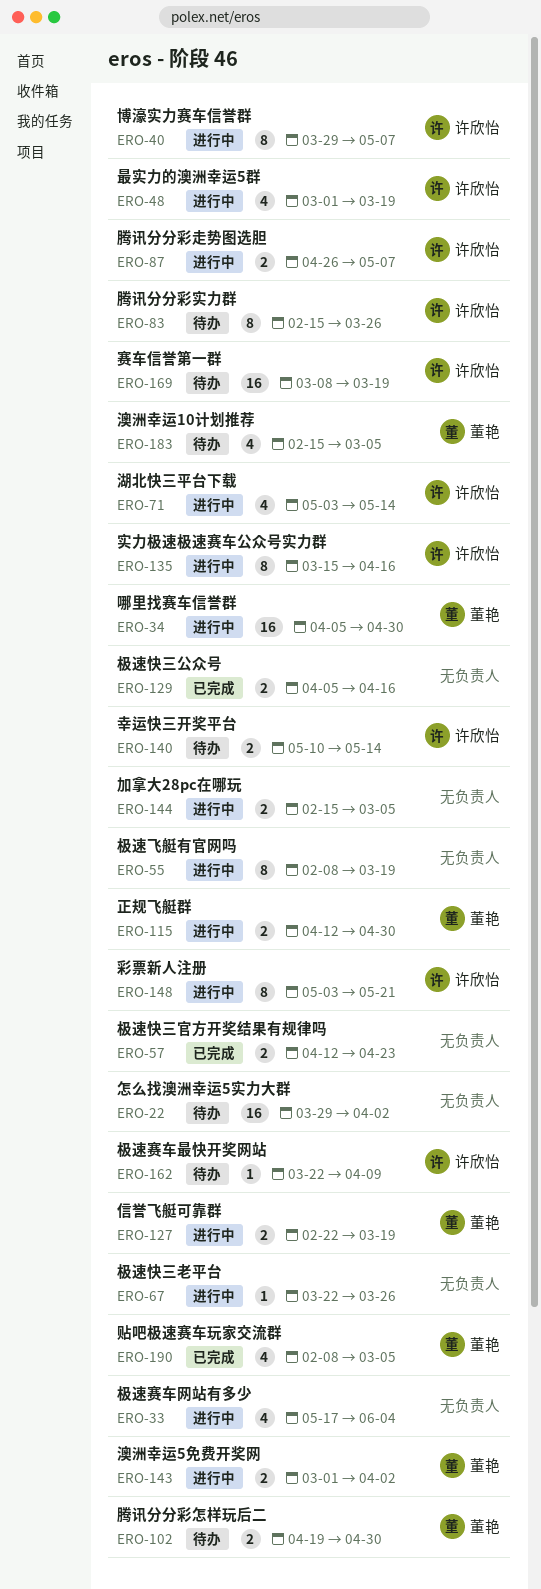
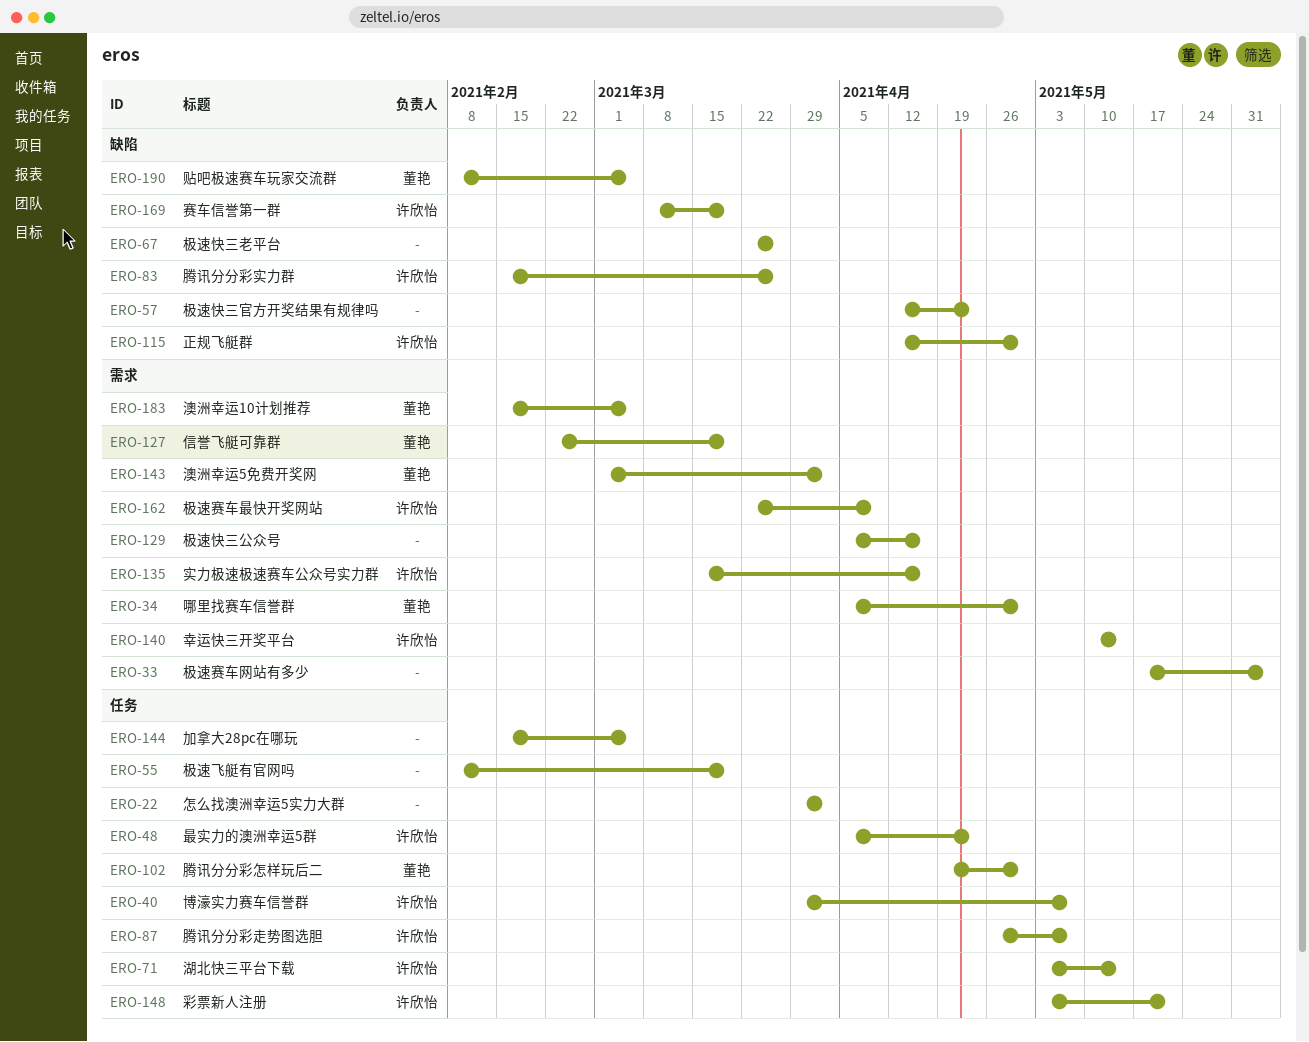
ERO-48, start: Mar 1 -> Apr 5
ERO-48, due: Mar 19 -> Apr 23
ERO-115, owner: 董艳 -> 许欣怡

